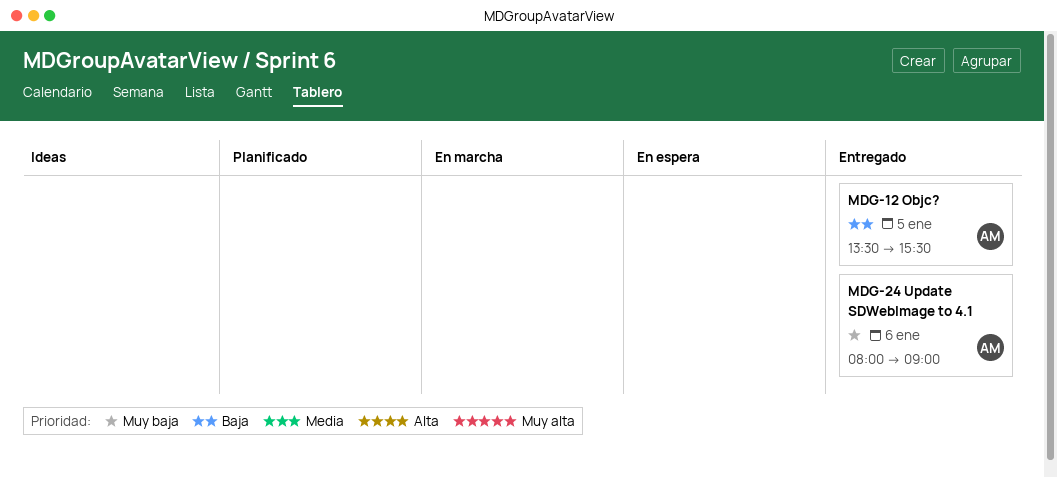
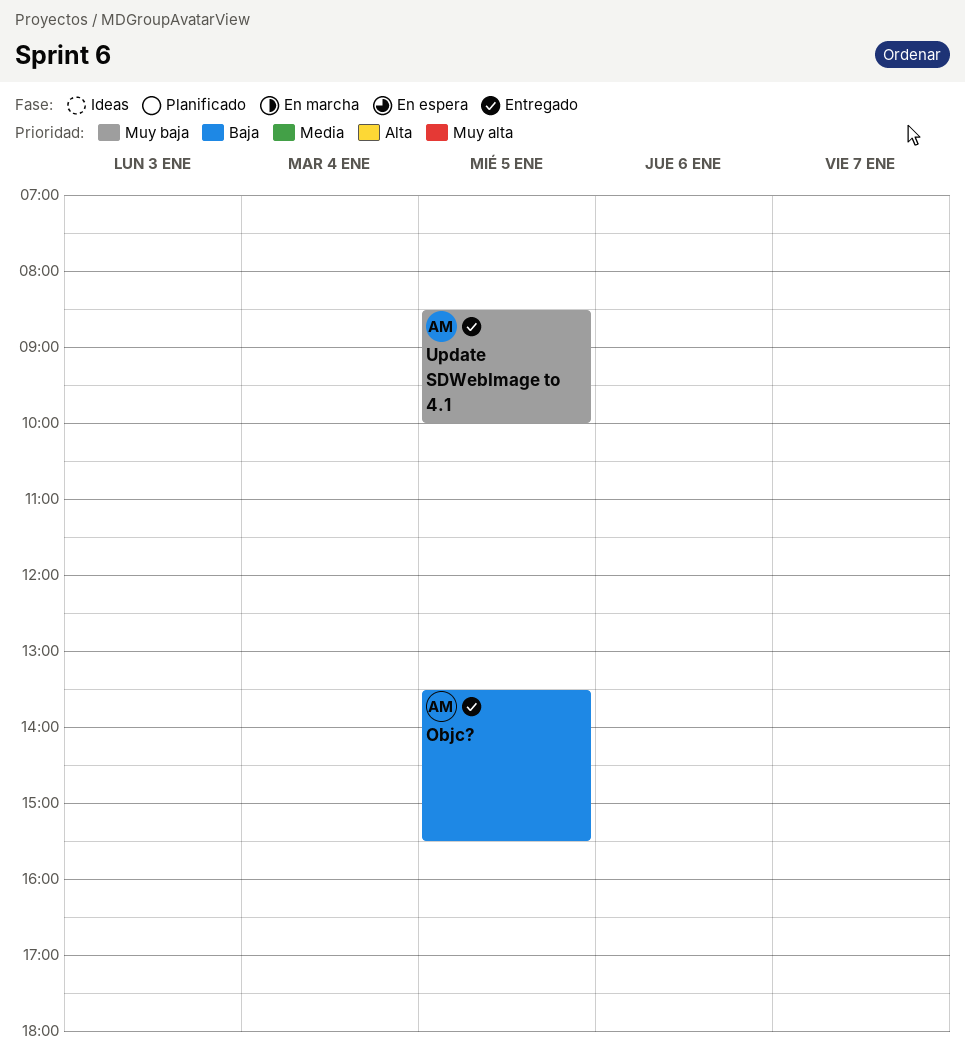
Update SDWebImage to 4.1, day: Jan 6 -> Jan 5
Update SDWebImage to 4.1, begins: 08:00 -> 08:30
Update SDWebImage to 4.1, ends: 09:00 -> 10:00

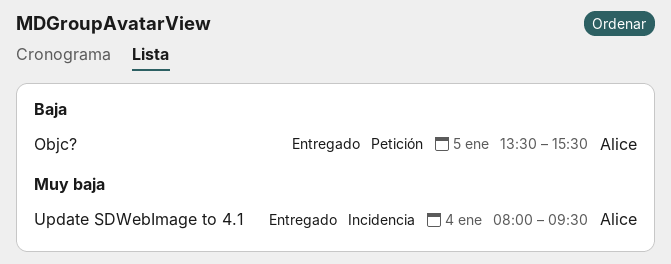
Update SDWebImage to 4.1, day: Jan 5 -> Jan 4
Update SDWebImage to 4.1, begins: 08:30 -> 08:00
Update SDWebImage to 4.1, ends: 10:00 -> 09:30

